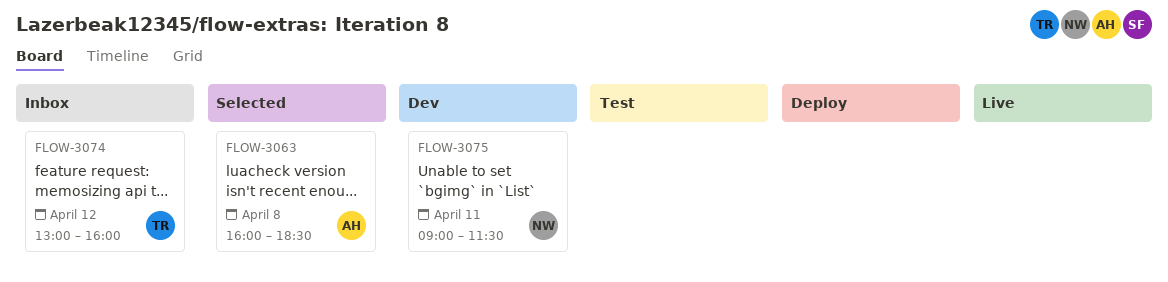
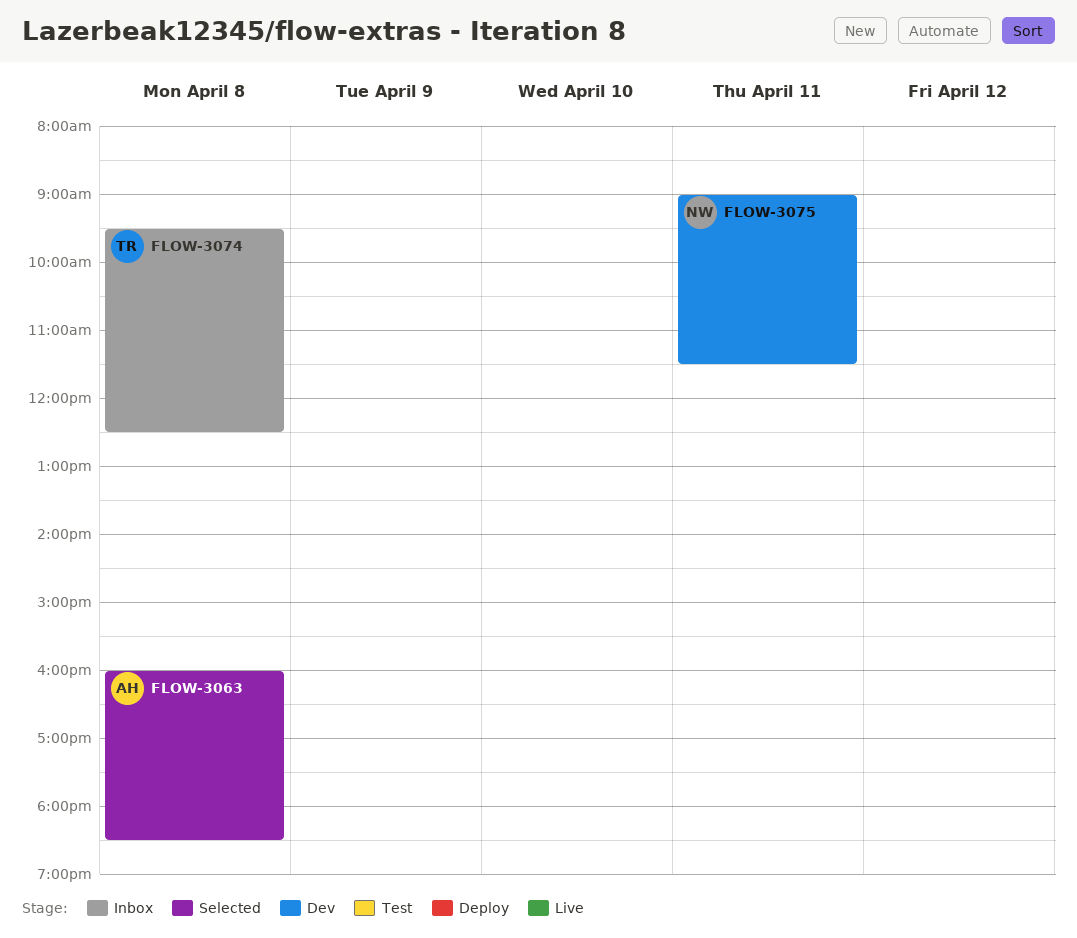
FLOW-3074, day: Apr 12 -> Apr 8
FLOW-3074, begins: 13:00 -> 09:30
FLOW-3074, ends: 16:00 -> 12:30

